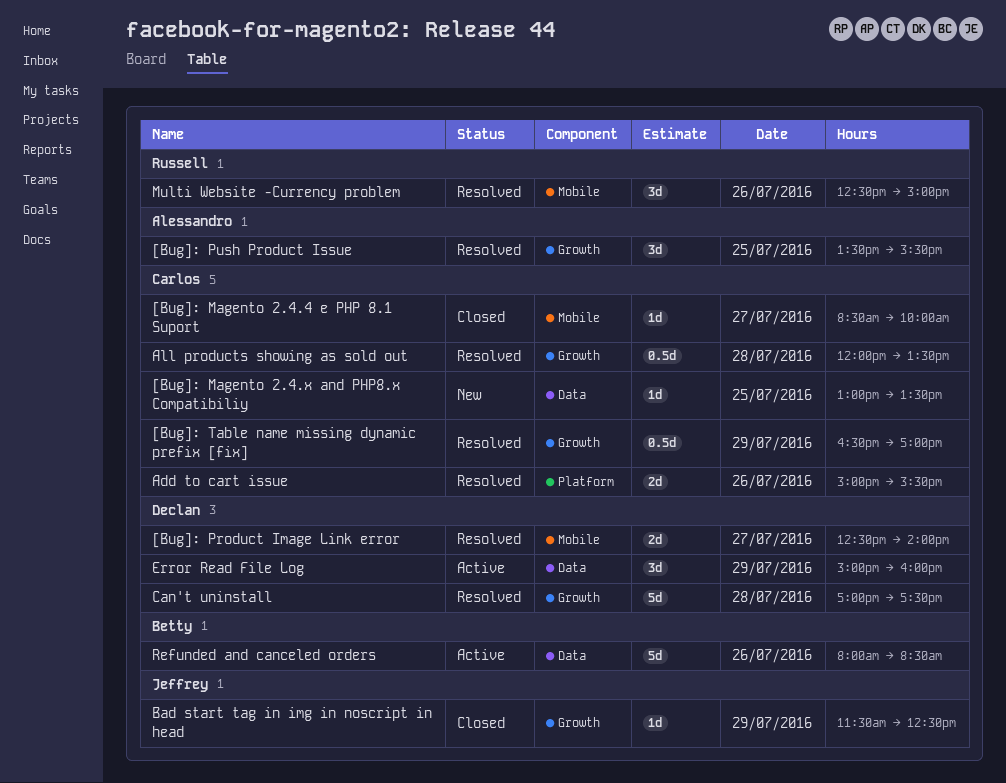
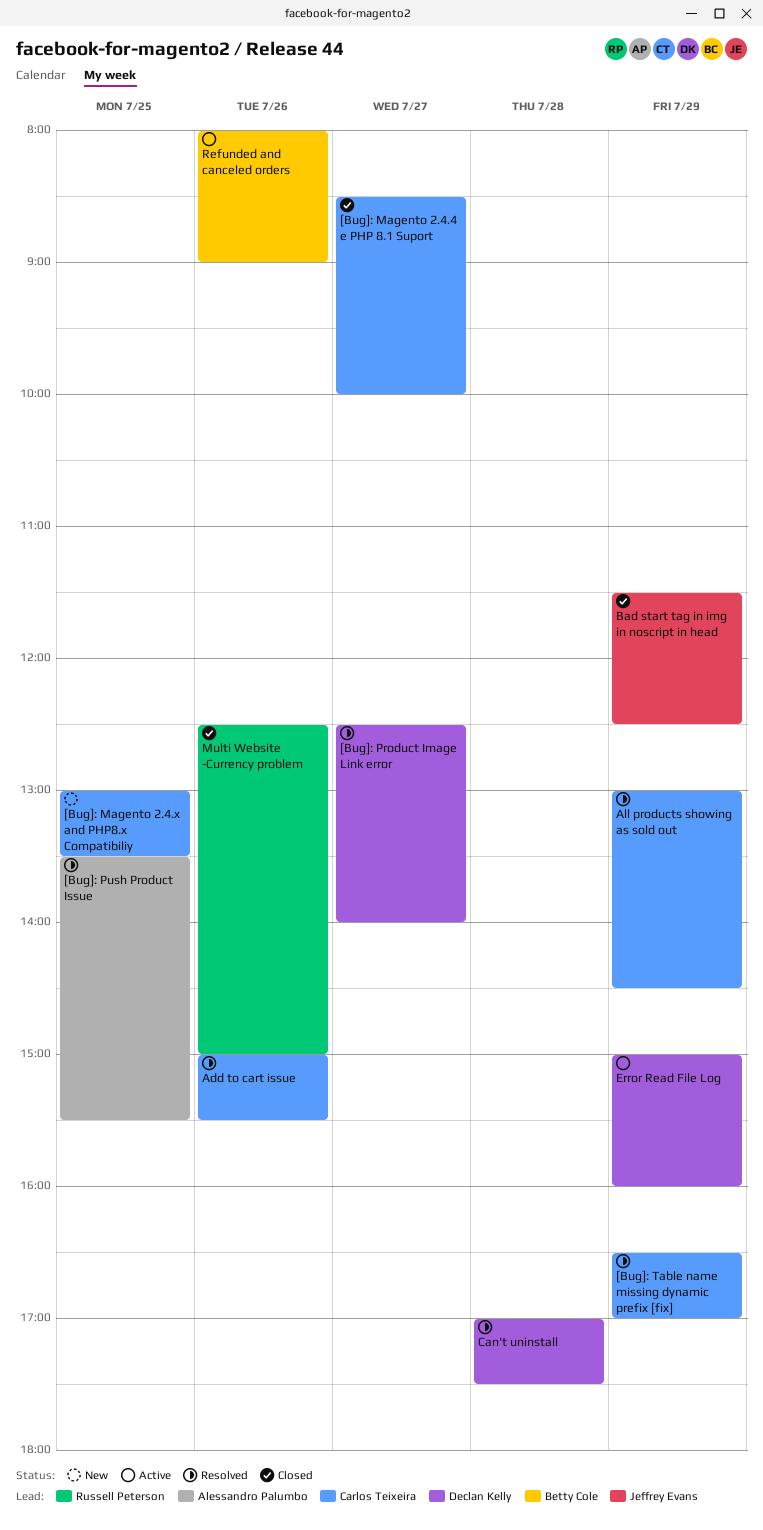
All products showing as sold out, day: Jul 28 -> Jul 29
All products showing as sold out, begins: 12:00 -> 13:00
All products showing as sold out, ends: 13:30 -> 14:30
Multi Website -Currency problem, status: Resolved -> Closed
Refunded and canceled orders, ends: 08:30 -> 09:00

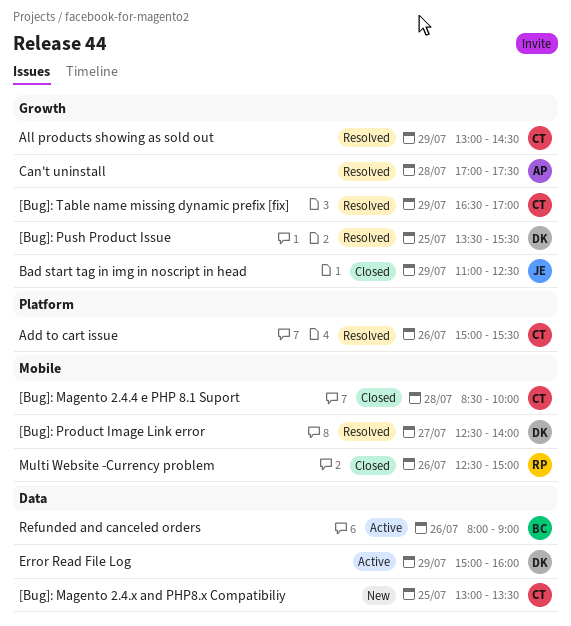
[Bug]: Magento 2.4.4 e PHP 8.1 Suport, day: Jul 27 -> Jul 28
[Bug]: Push Product Issue, owner: Alessandro Palumbo -> Declan Kelly
Bad start tag in img in noscript in head, begins: 11:30 -> 11:00
Can't uninstall, owner: Declan Kelly -> Alessandro Palumbo

